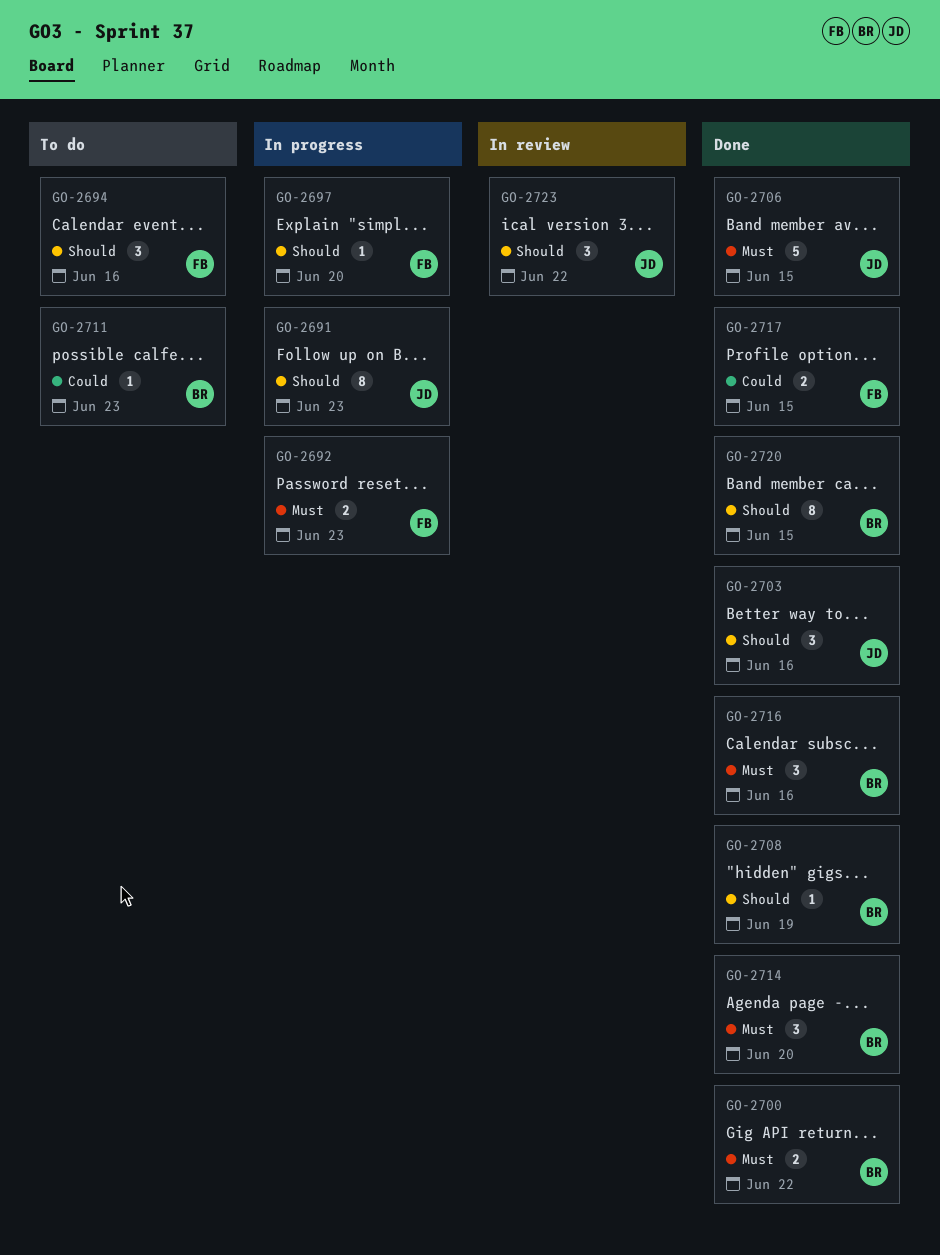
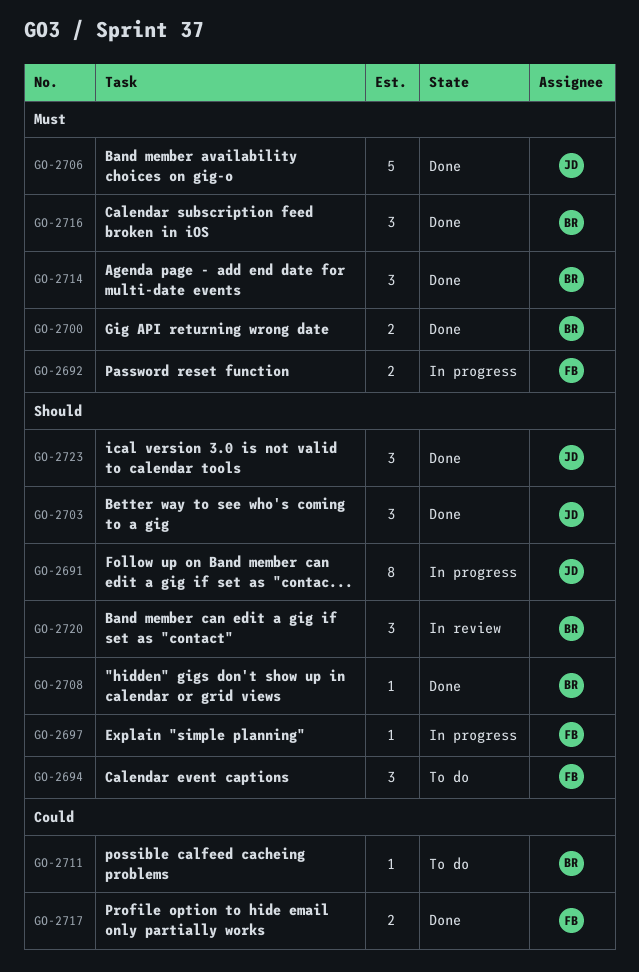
GO-2720, status: Done -> In review
GO-2720, estimate: 8 -> 3
GO-2723, status: In review -> Done

